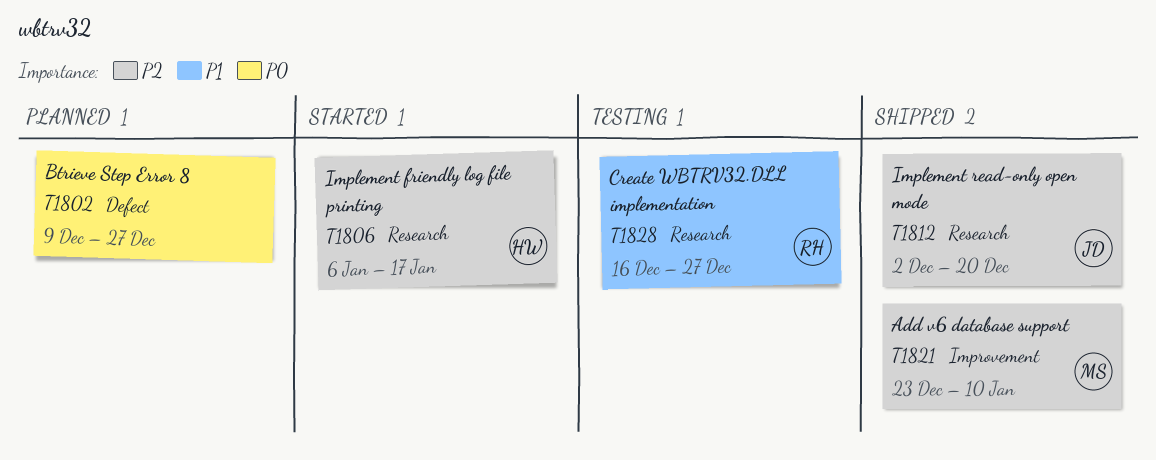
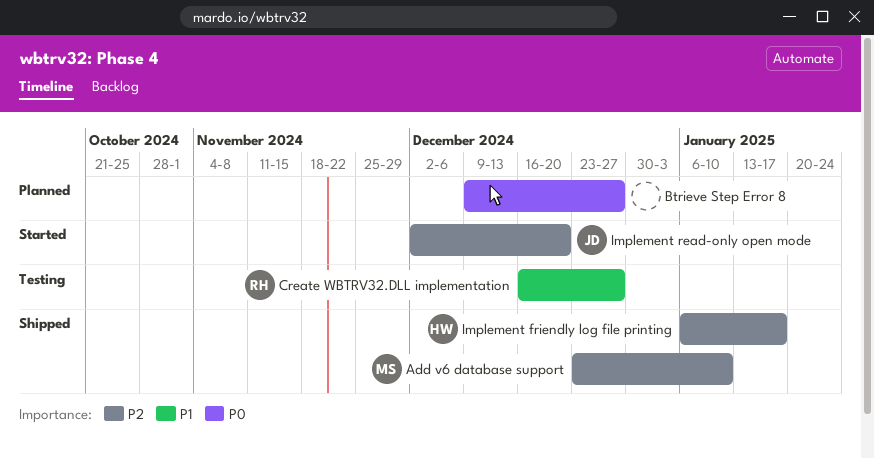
Implement friendly log file printing, status: Started -> Shipped
Implement read-only open mode, status: Shipped -> Started

